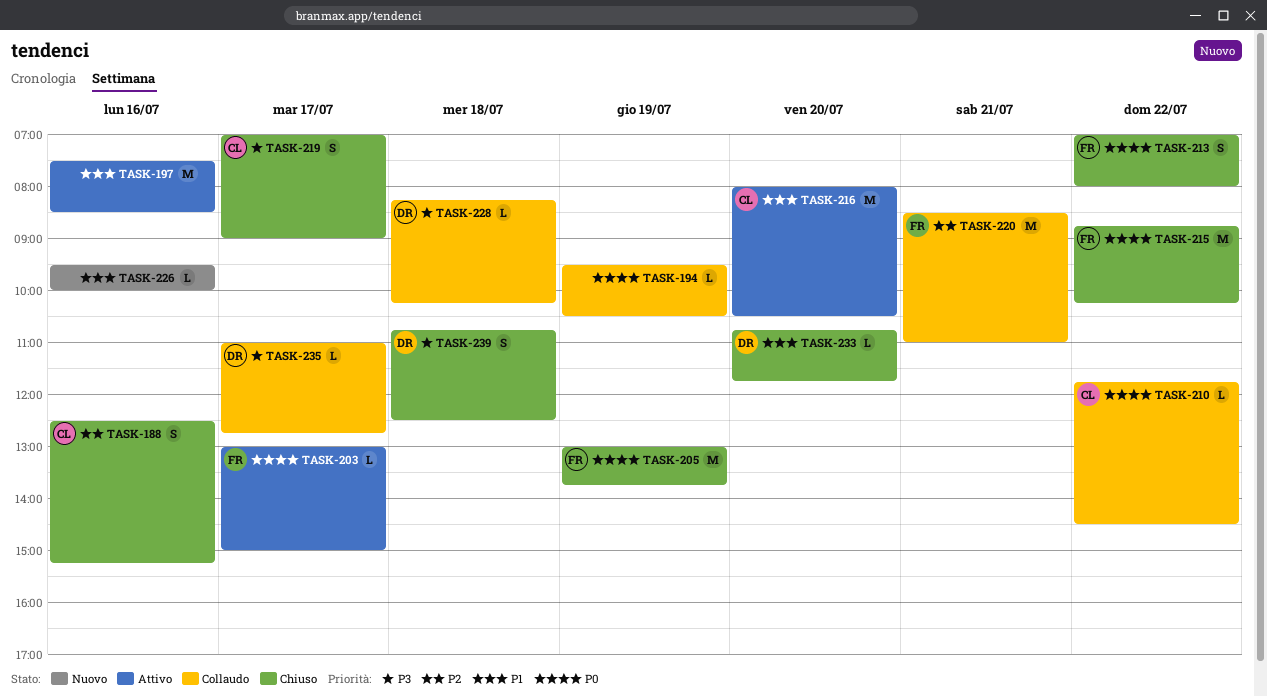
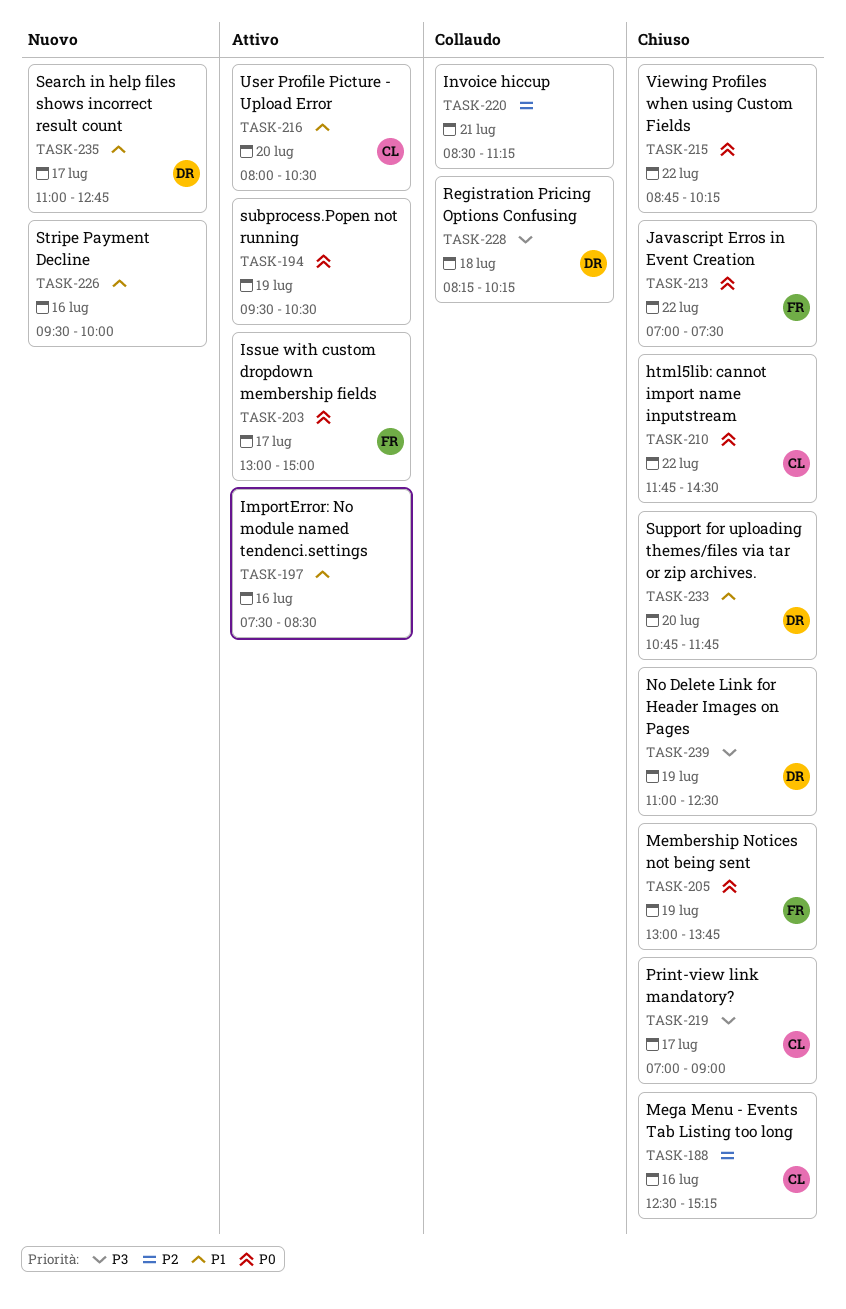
TASK-194, status: Collaudo -> Attivo
TASK-210, status: Collaudo -> Chiuso
TASK-213, ends: 08:00 -> 07:30
TASK-215, owner: FR -> none
TASK-220, owner: FR -> none
TASK-220, ends: 11:00 -> 11:15
TASK-235, status: Collaudo -> Nuovo
TASK-235, priority: P3 -> P1
TASK-239, day: Jul 18 -> Jul 19
TASK-239, begins: 10:45 -> 11:00

